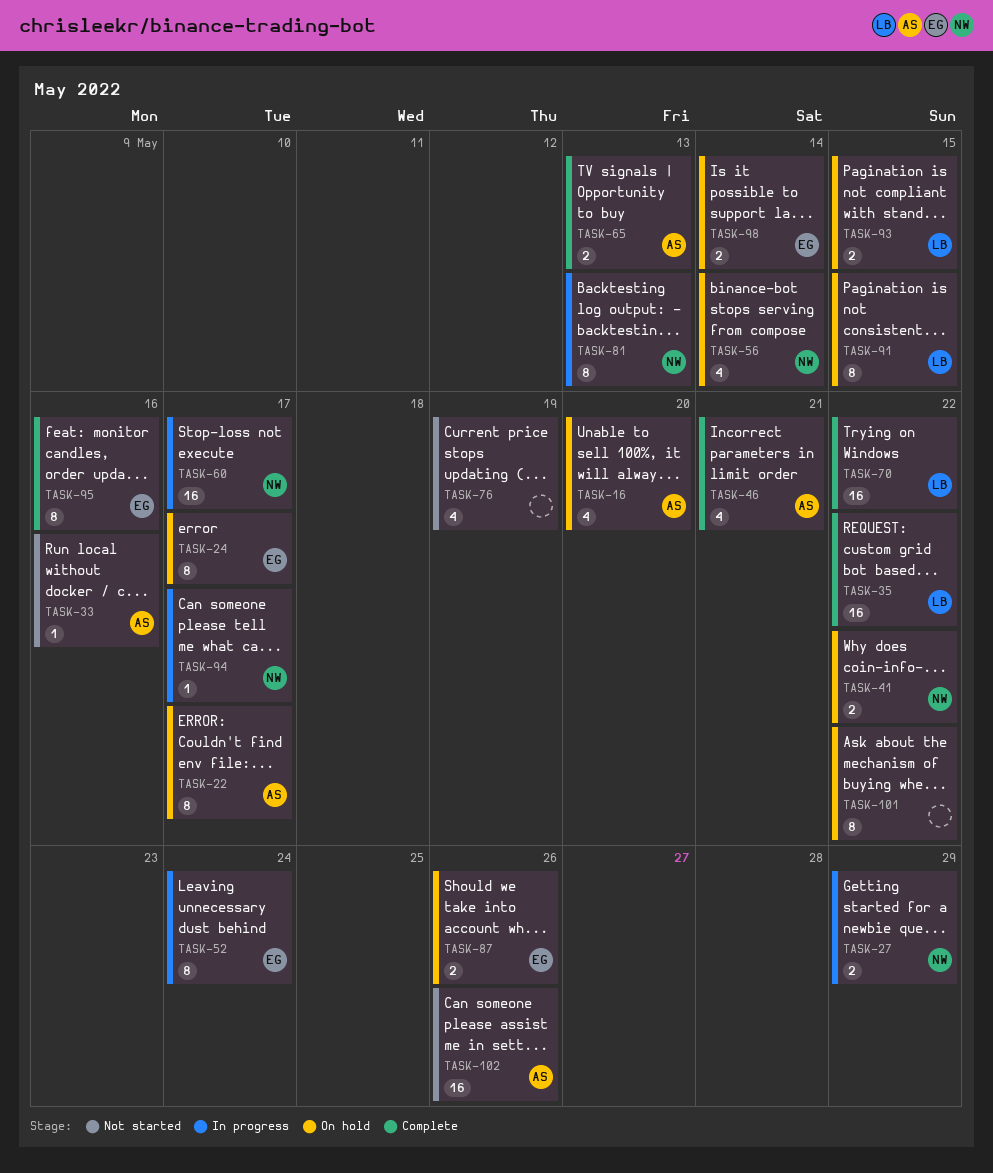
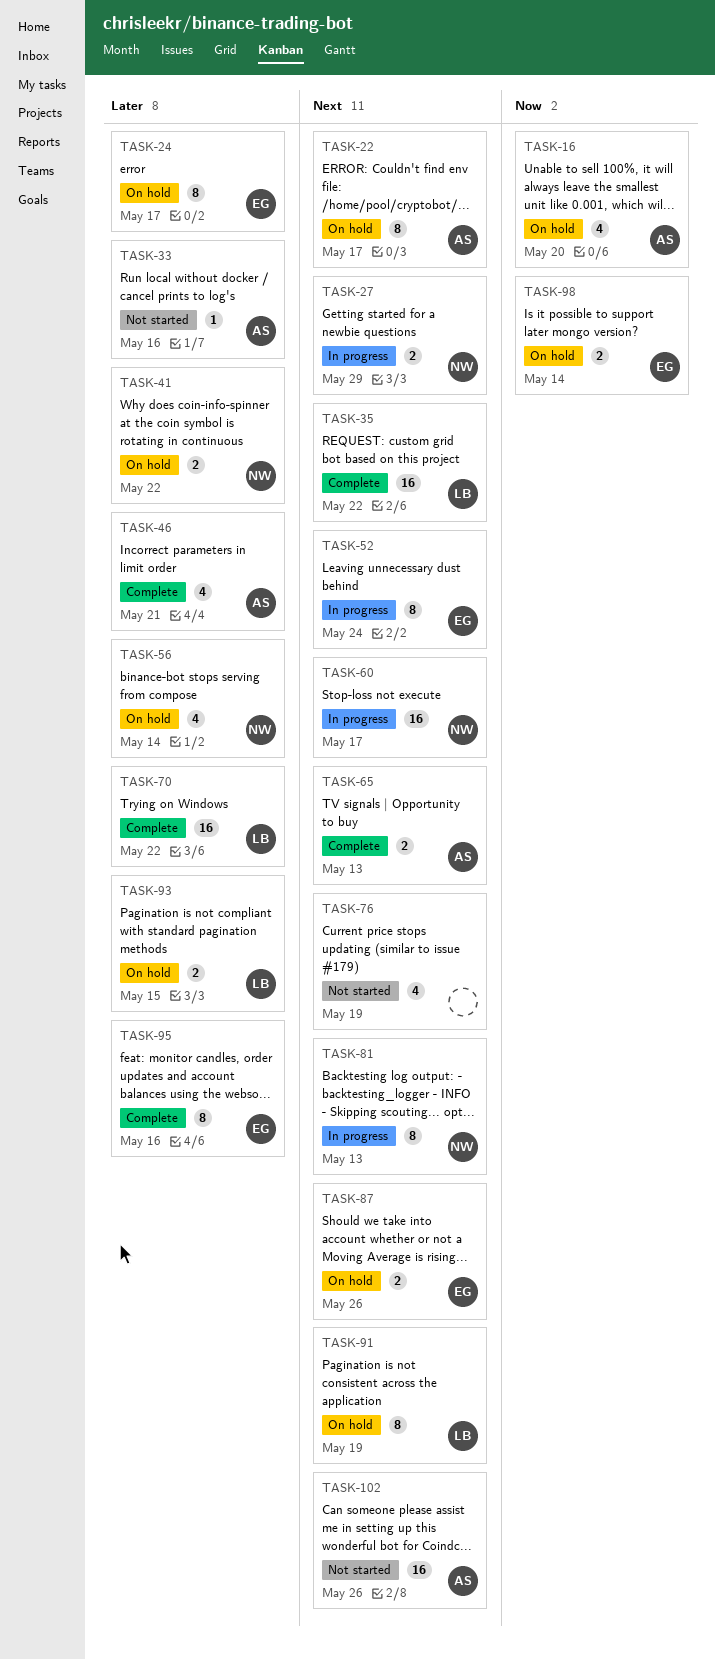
TASK-91, due: May 15 -> May 19
TASK-94: present -> none
TASK-101: present -> none

